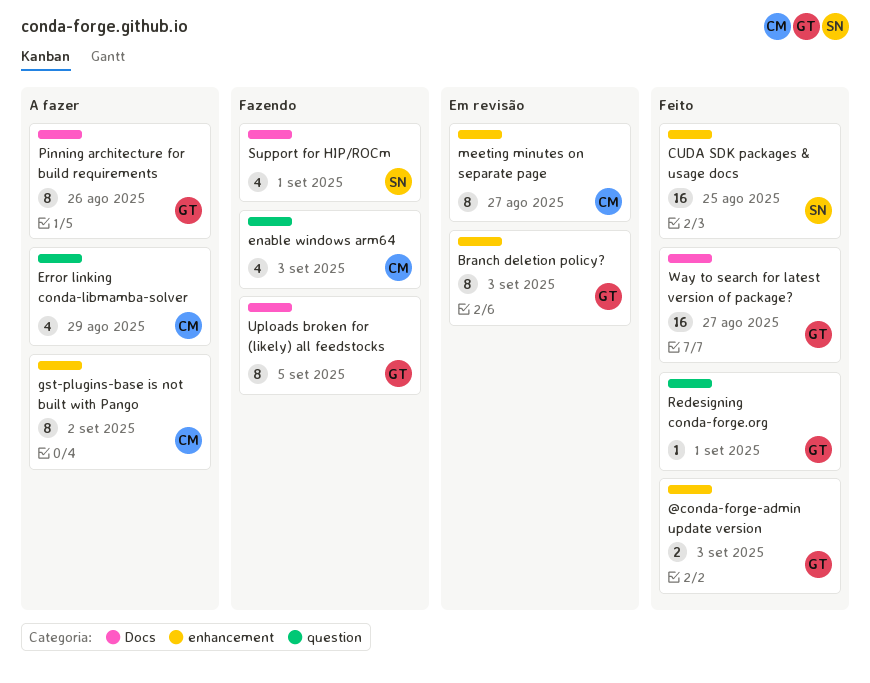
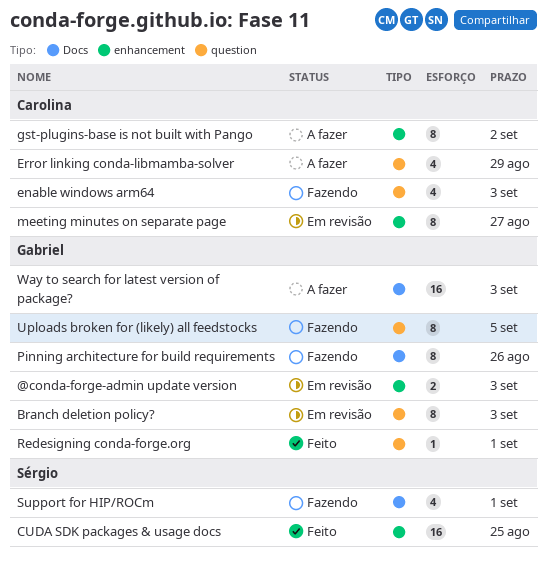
@conda-forge-admin update version, status: Feito -> Em revisão
Branch deletion policy?, label: enhancement -> question
Pinning architecture for build requirements, status: A fazer -> Fazendo
Uploads broken for (likely) all feedstocks, label: Docs -> question
Way to search for latest version of package?, status: Feito -> A fazer
Way to search for latest version of package?, due: Aug 27 -> Sep 3

